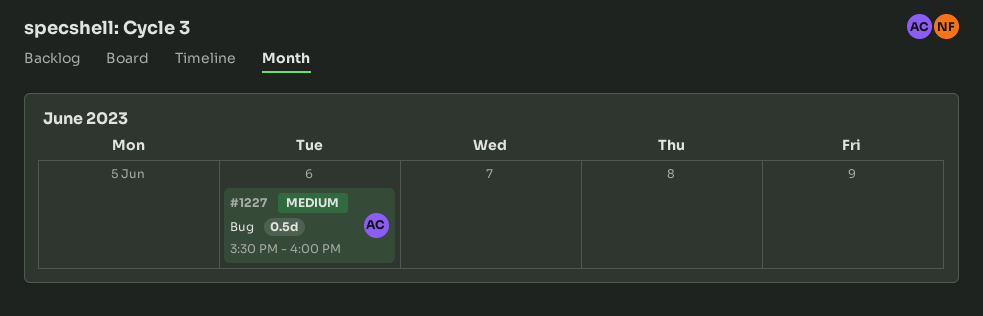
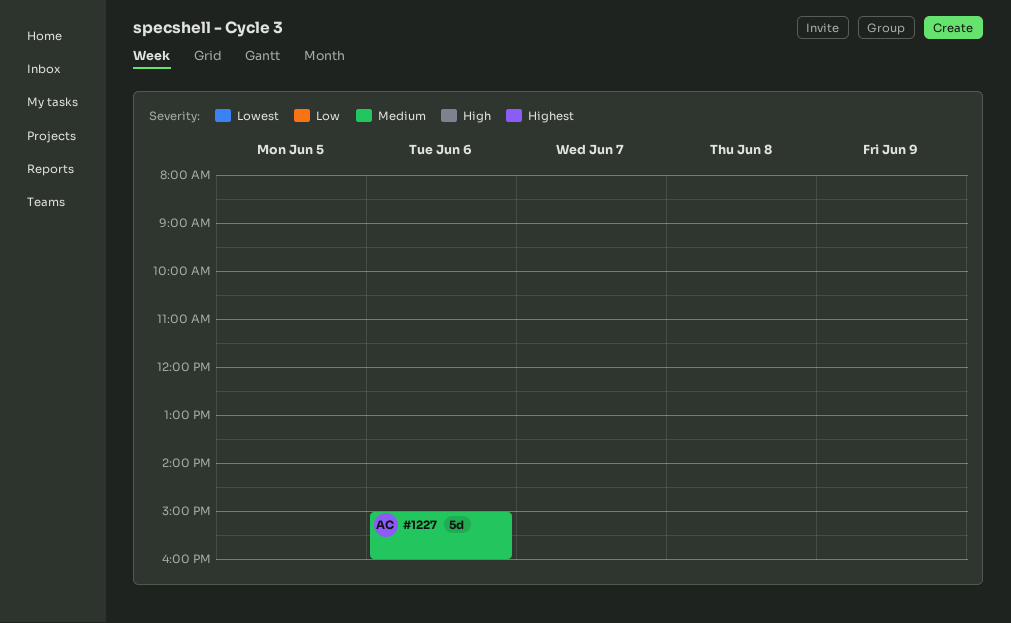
#1227, estimate: 0.5d -> 5d
#1227, begins: 15:30 -> 15:00

